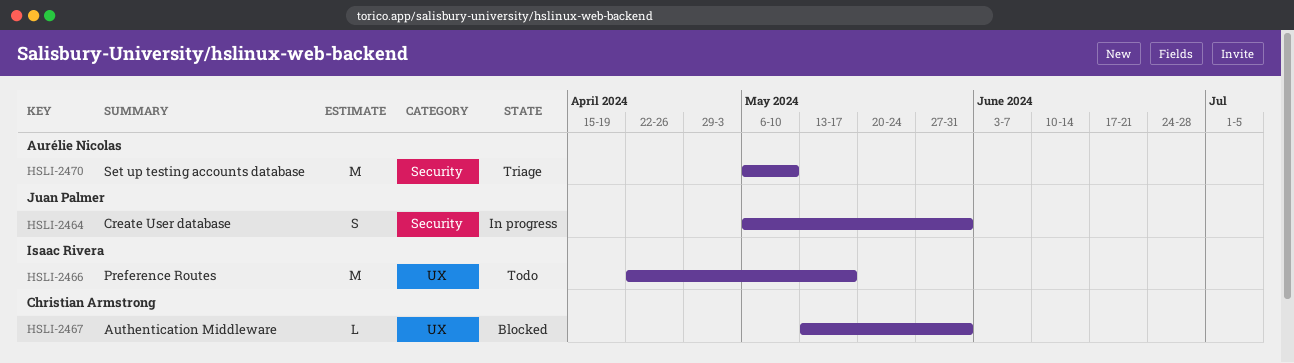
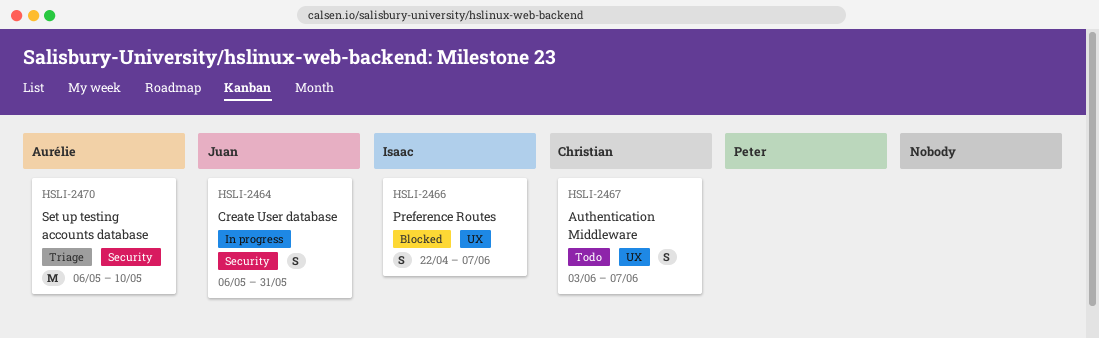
HSLI-2466, status: Todo -> Blocked
HSLI-2466, estimate: M -> S
HSLI-2466, due: May 17 -> Jun 7
HSLI-2467, status: Blocked -> Todo
HSLI-2467, estimate: L -> S
HSLI-2467, start: May 13 -> Jun 3
HSLI-2467, due: May 31 -> Jun 7

